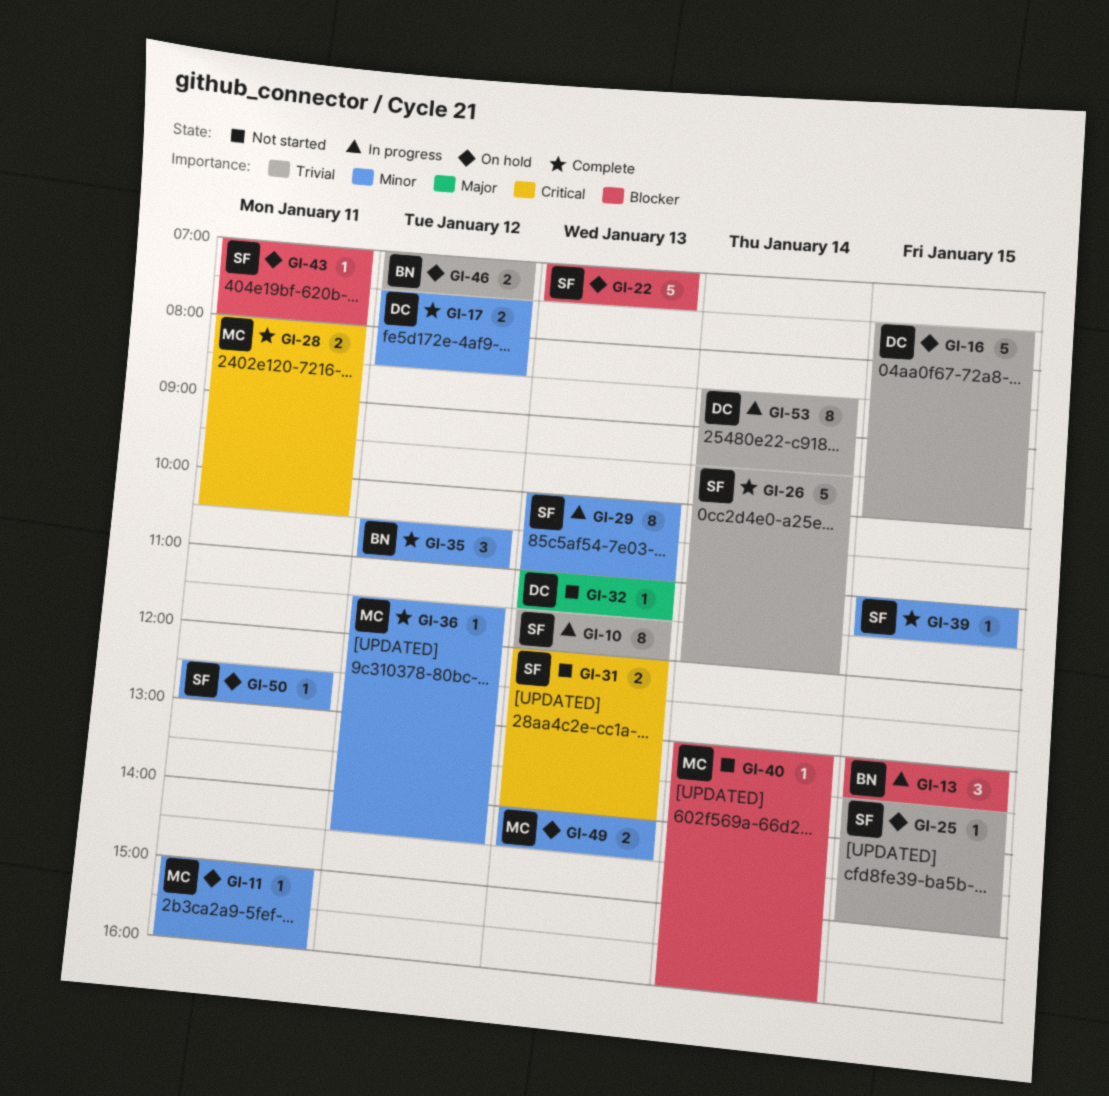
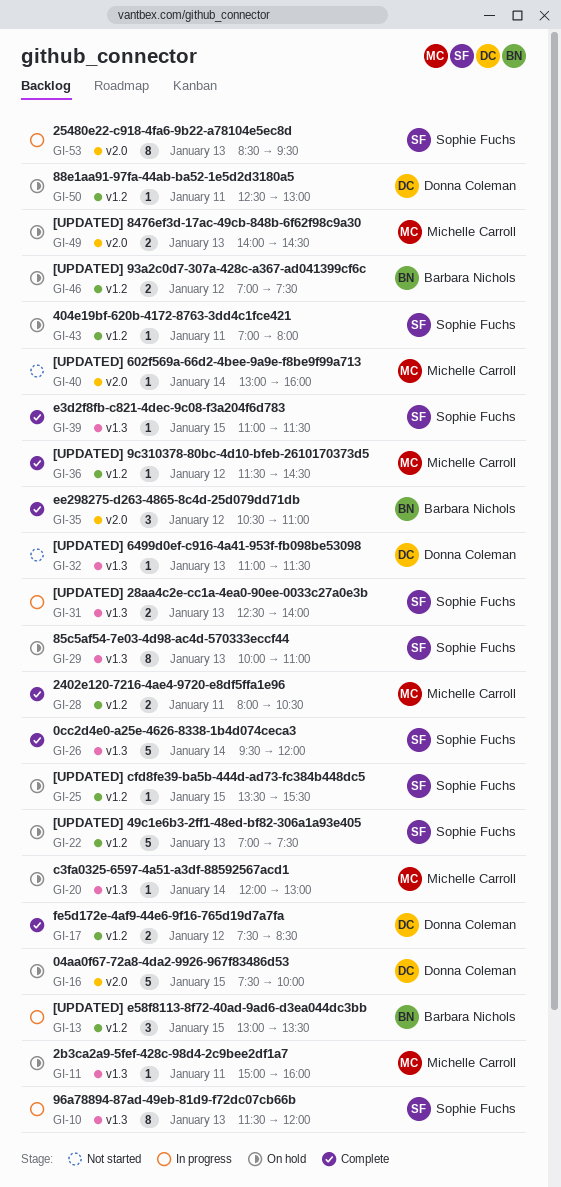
GI-20: none -> present
GI-25, ends: 15:00 -> 15:30
GI-29, status: In progress -> On hold
GI-31, status: Not started -> In progress
GI-31, begins: 12:00 -> 12:30
GI-50, owner: Sophie Fuchs -> Donna Coleman
GI-53, owner: Donna Coleman -> Sophie Fuchs
GI-53, day: Jan 14 -> Jan 13

